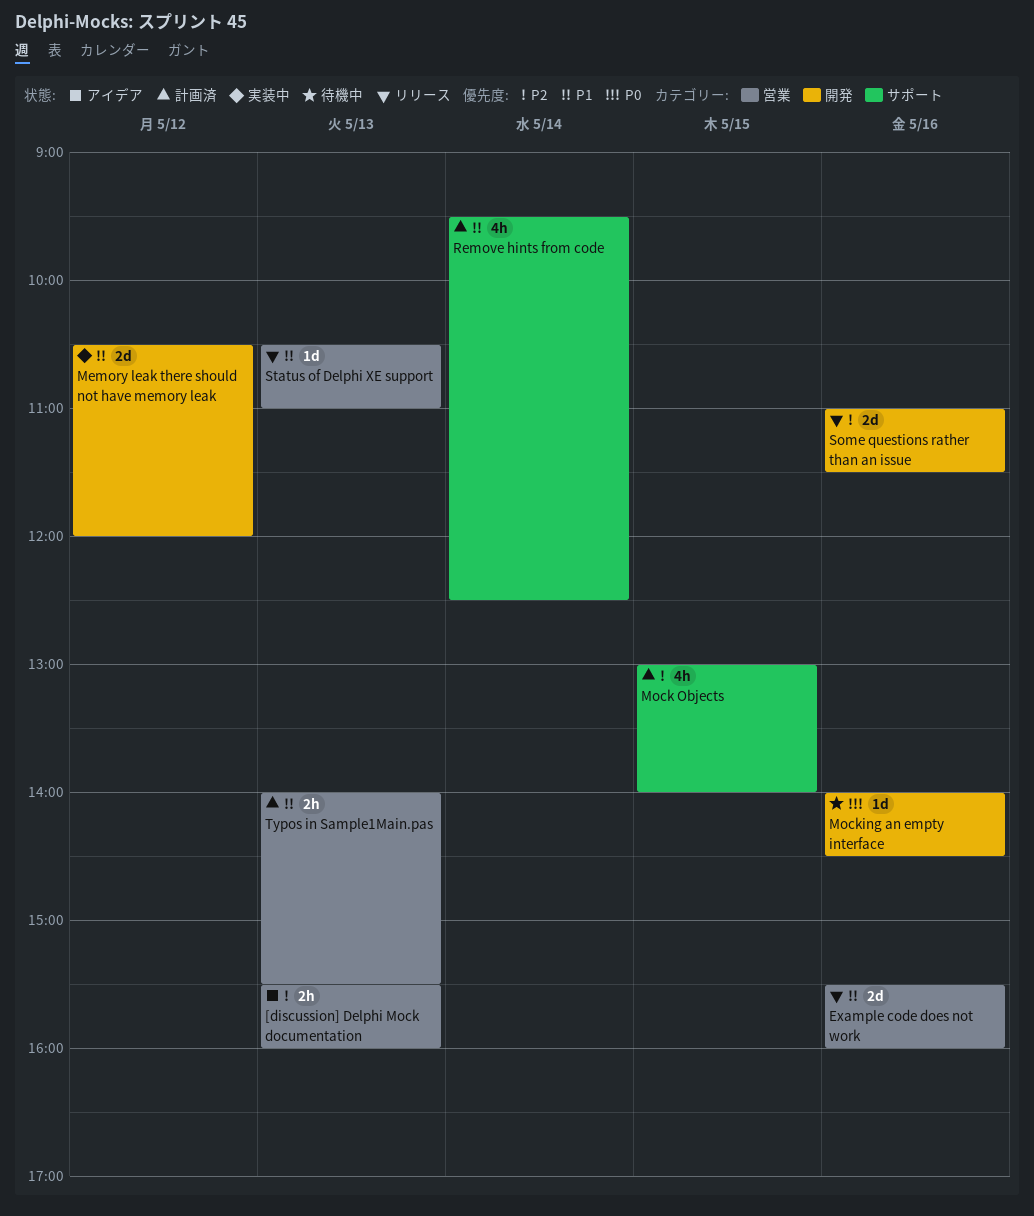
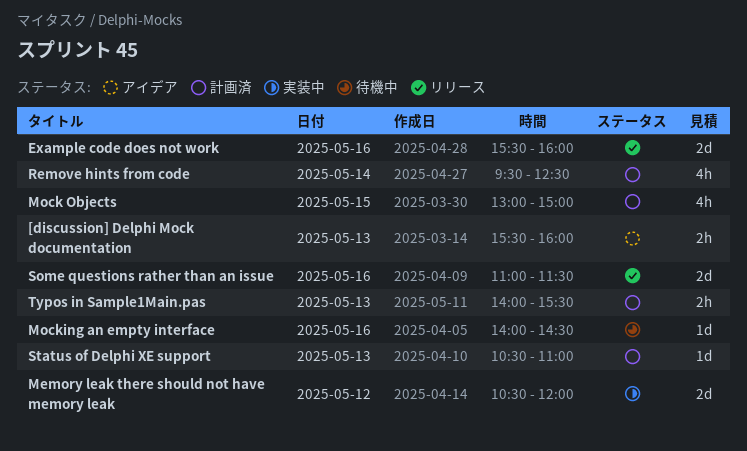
Mock Objects, ends: 14:00 -> 15:00
Status of Delphi XE support, status: リリース -> 計画済

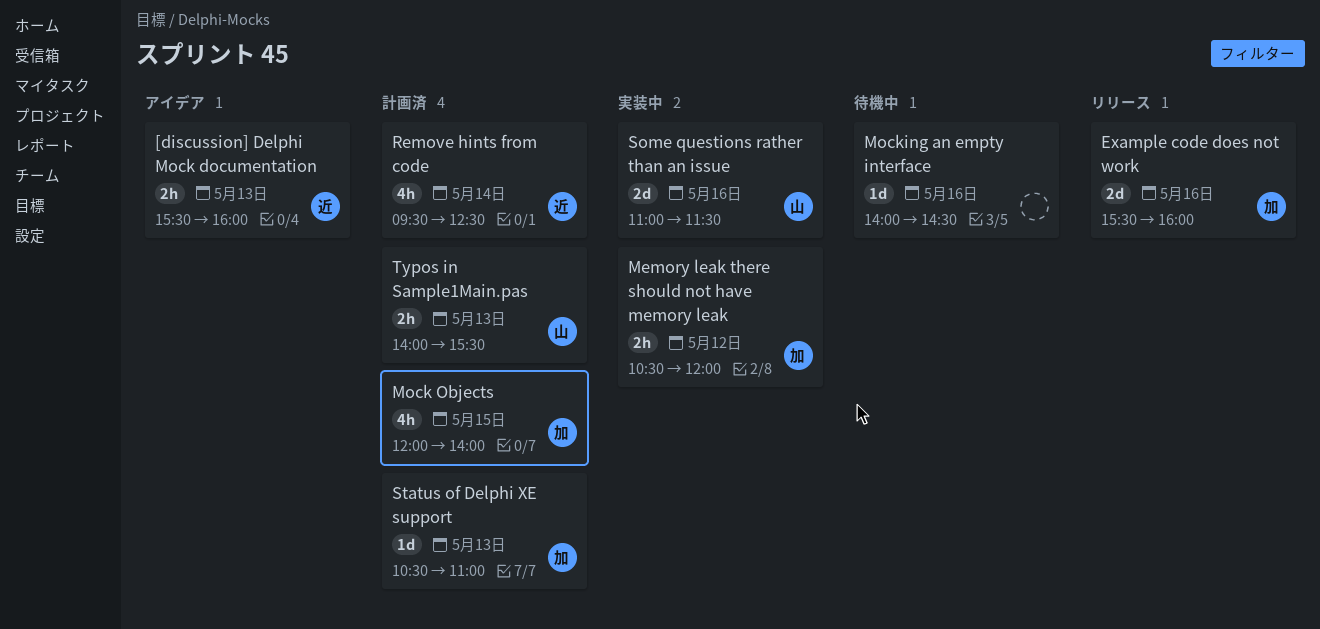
Memory leak there should not have memory leak, estimate: 2d -> 2h
Mock Objects, begins: 13:00 -> 12:00
Mock Objects, ends: 15:00 -> 14:00
Some questions rather than an issue, status: リリース -> 実装中

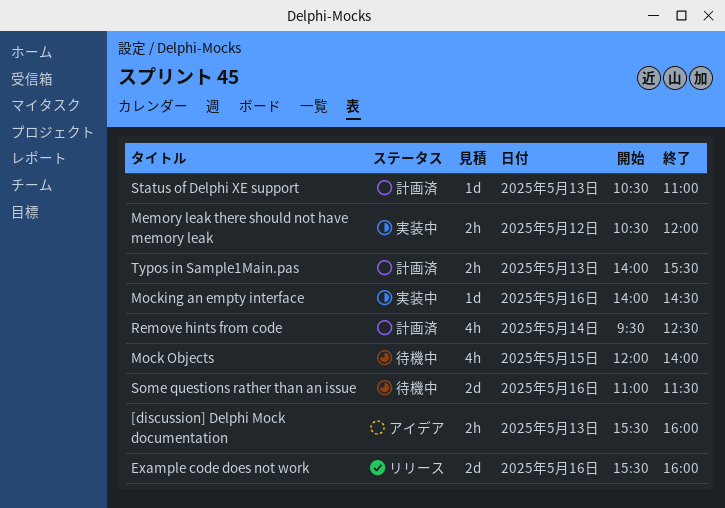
Mock Objects, status: 計画済 -> 待機中
Mocking an empty interface, status: 待機中 -> 実装中
Some questions rather than an issue, status: 実装中 -> 待機中

